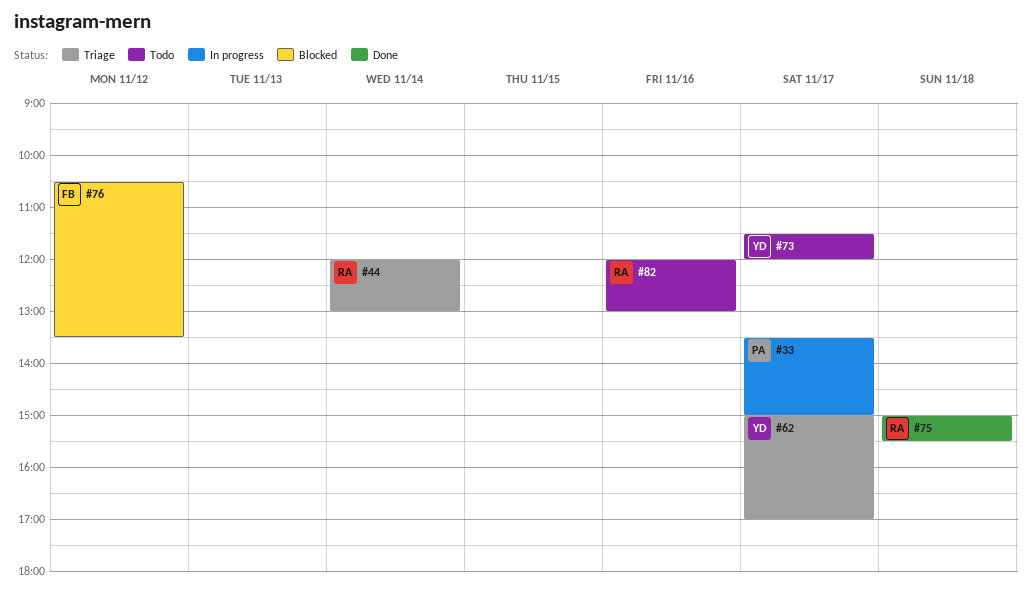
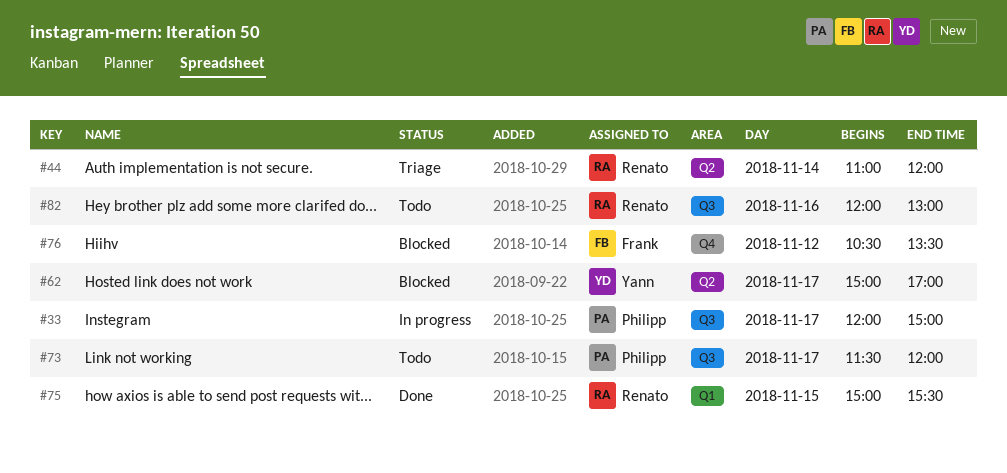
#33, begins: 13:30 -> 12:00
#44, begins: 12:00 -> 11:00
#44, ends: 13:00 -> 12:00
#62, status: Triage -> Blocked
#73, owner: Yann -> Philipp
#75, day: Nov 18 -> Nov 15

